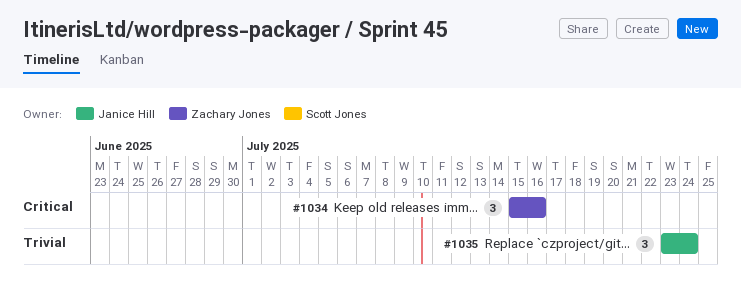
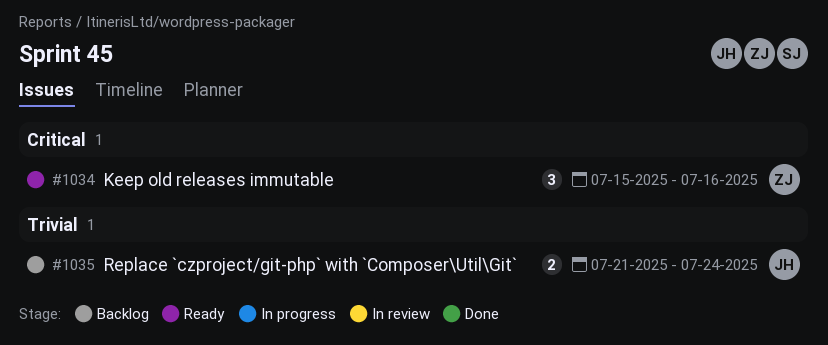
#1035, estimate: 3 -> 2
#1035, start: Jul 23 -> Jul 21

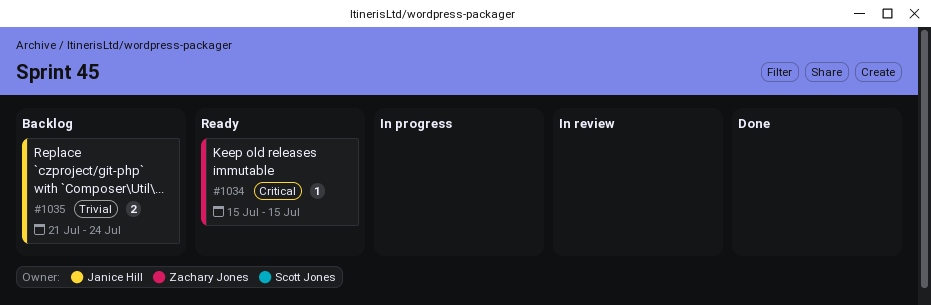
#1034, estimate: 3 -> 1
#1034, due: Jul 16 -> Jul 15

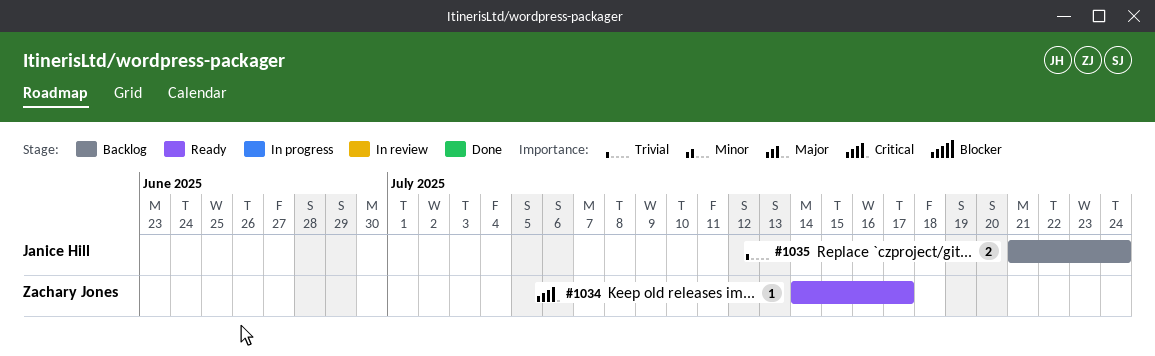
#1034, start: Jul 15 -> Jul 14
#1034, due: Jul 15 -> Jul 17

